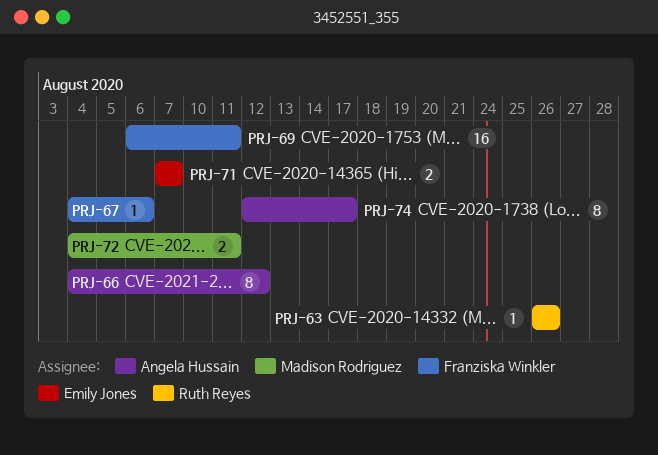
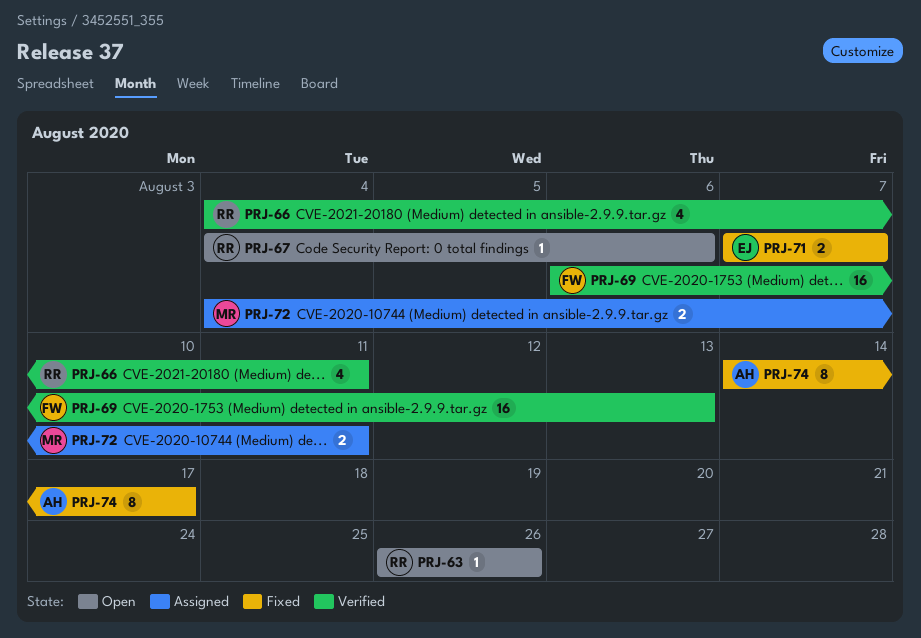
PRJ-66, owner: Angela Hussain -> Ruth Reyes
PRJ-66, estimate: 8 -> 4
PRJ-66, due: Aug 12 -> Aug 11
PRJ-67, owner: Franziska Winkler -> Ruth Reyes
PRJ-69, due: Aug 11 -> Aug 13
PRJ-74, start: Aug 12 -> Aug 14

